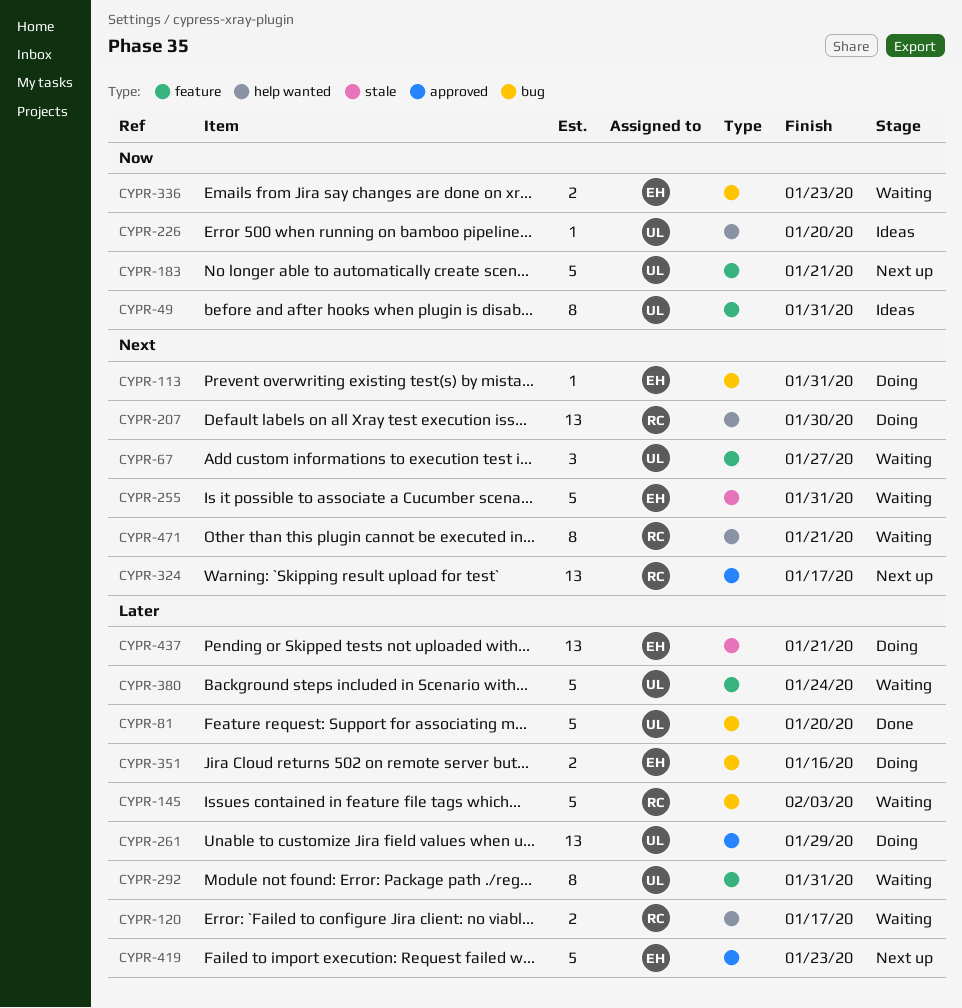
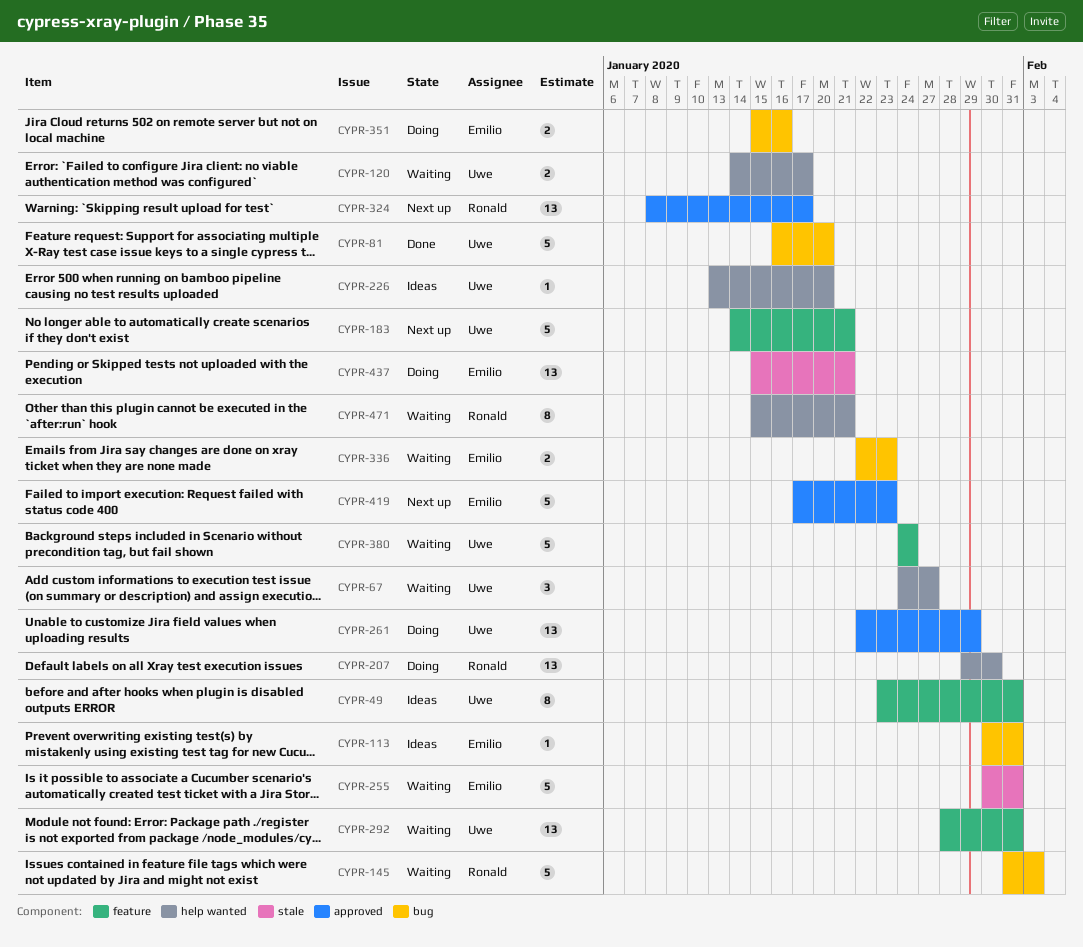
CYPR-67, label: feature -> help wanted
CYPR-113, status: Doing -> Ideas
CYPR-120, owner: Ronald -> Uwe
CYPR-292, estimate: 8 -> 13

